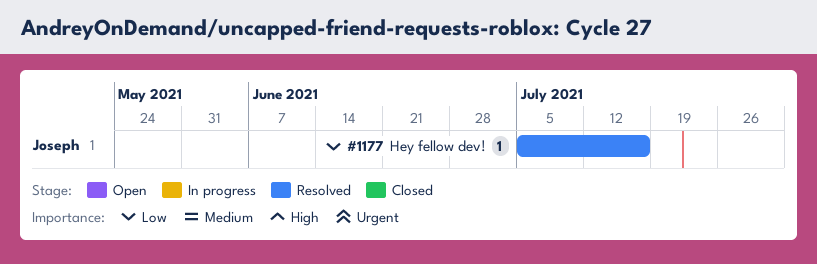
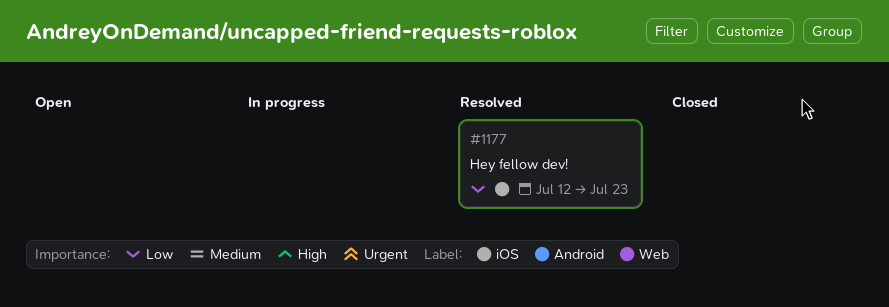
#1177, start: Jul 5 -> Jul 12
#1177, due: Jul 16 -> Jul 23

